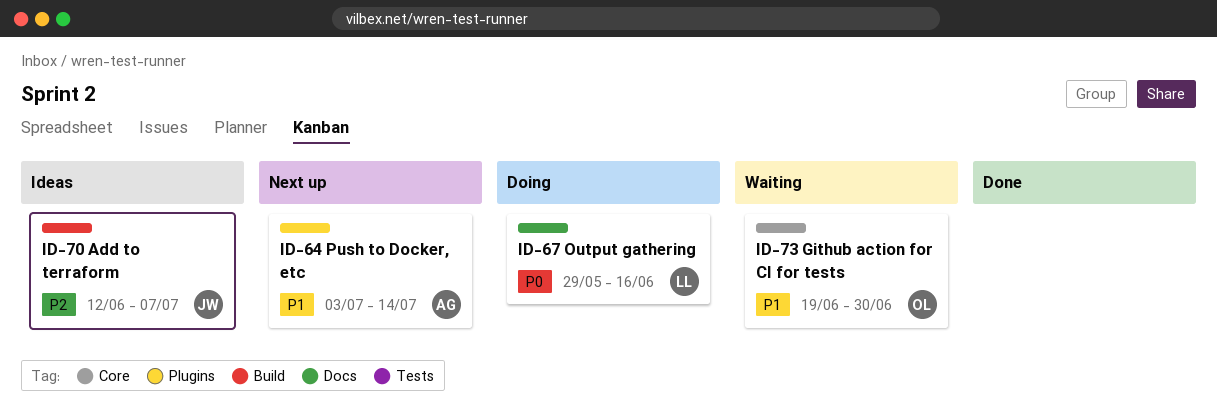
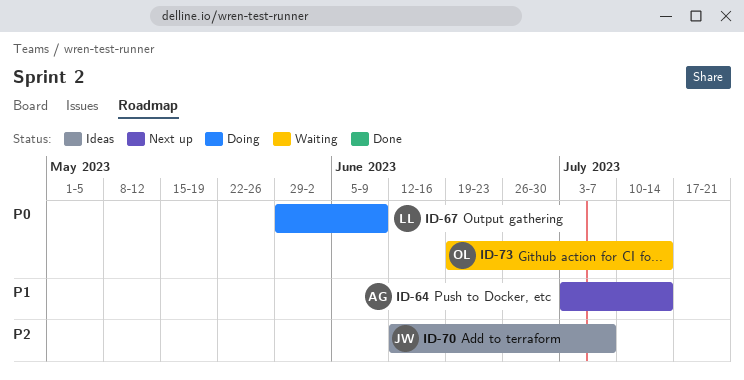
ID-67, due: Jun 16 -> Jun 9
ID-73, priority: P1 -> P0
ID-73, due: Jun 30 -> Jul 14

